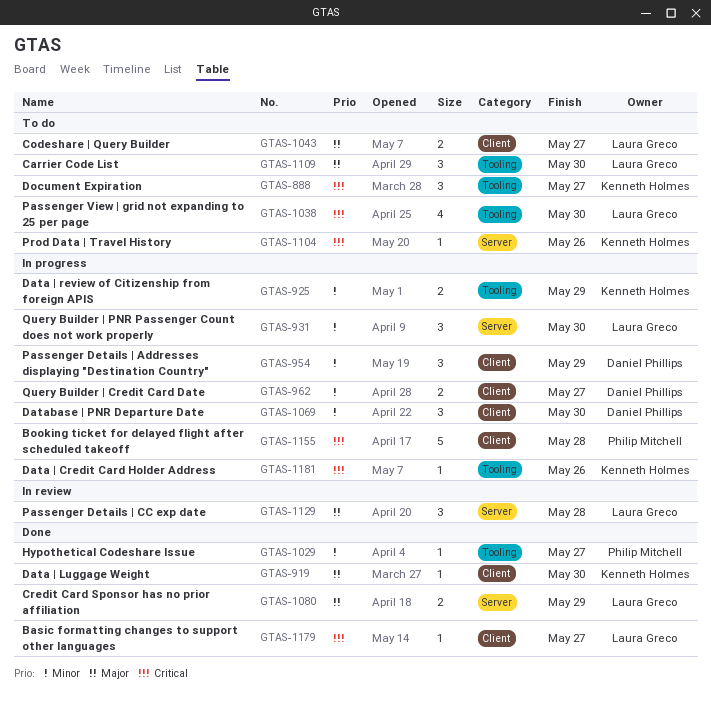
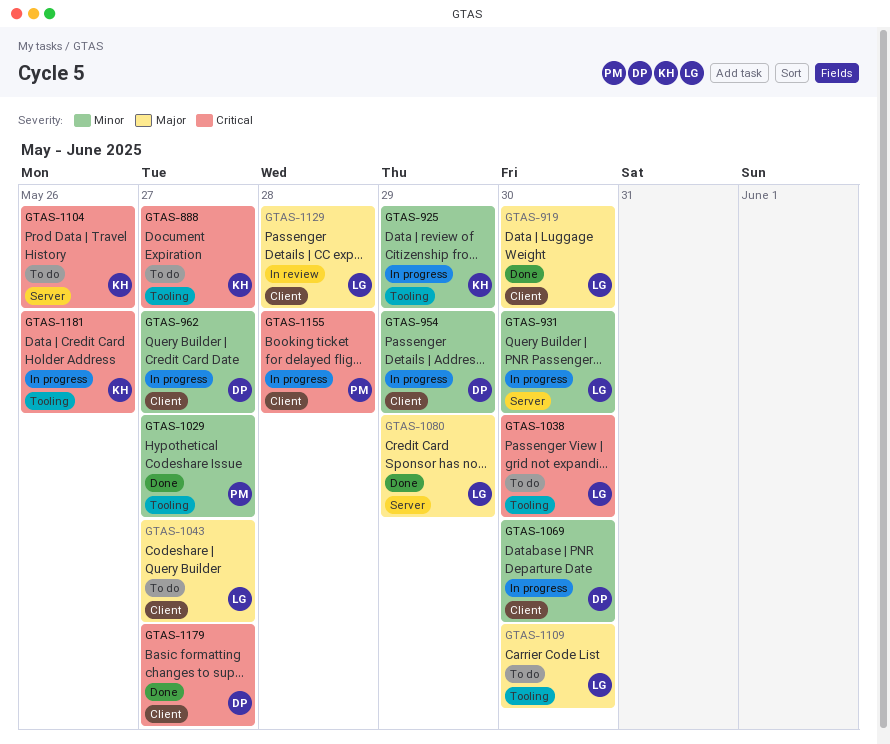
GTAS-919, owner: Kenneth Holmes -> Laura Greco
GTAS-1129, label: Server -> Client
GTAS-1179, owner: Laura Greco -> Daniel Phillips

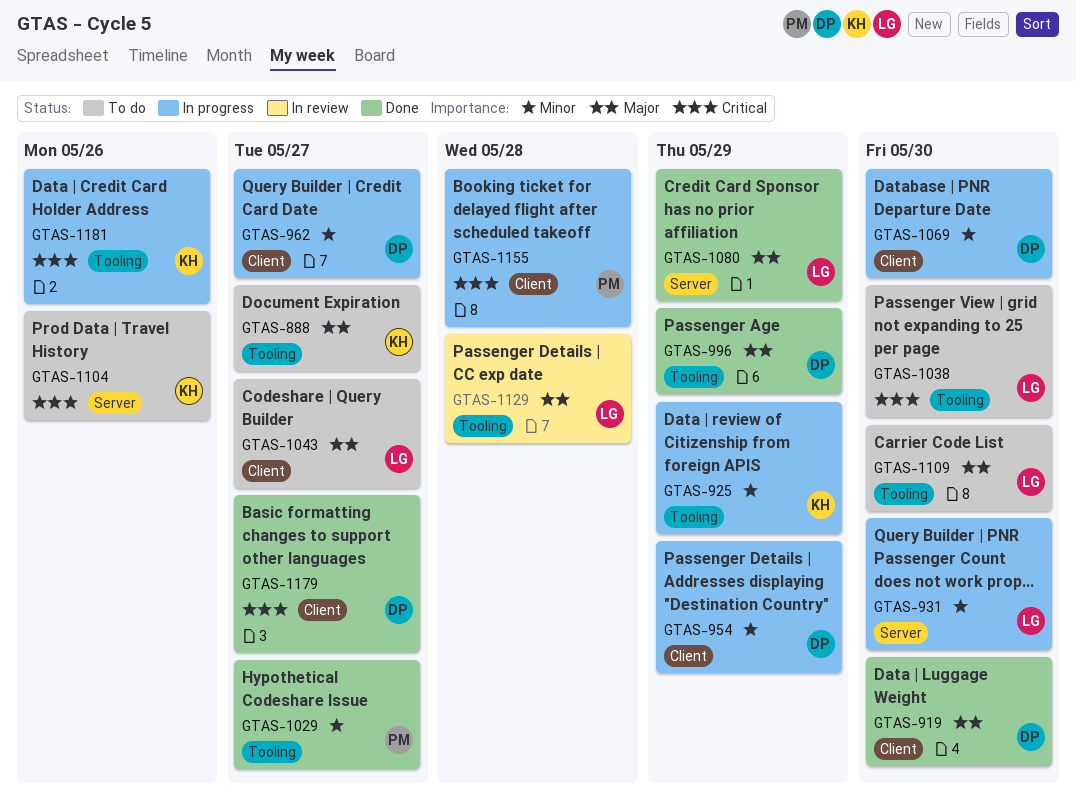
GTAS-888, priority: Critical -> Major
GTAS-919, owner: LG -> DP
GTAS-996: none -> present
GTAS-1129, label: Client -> Tooling

